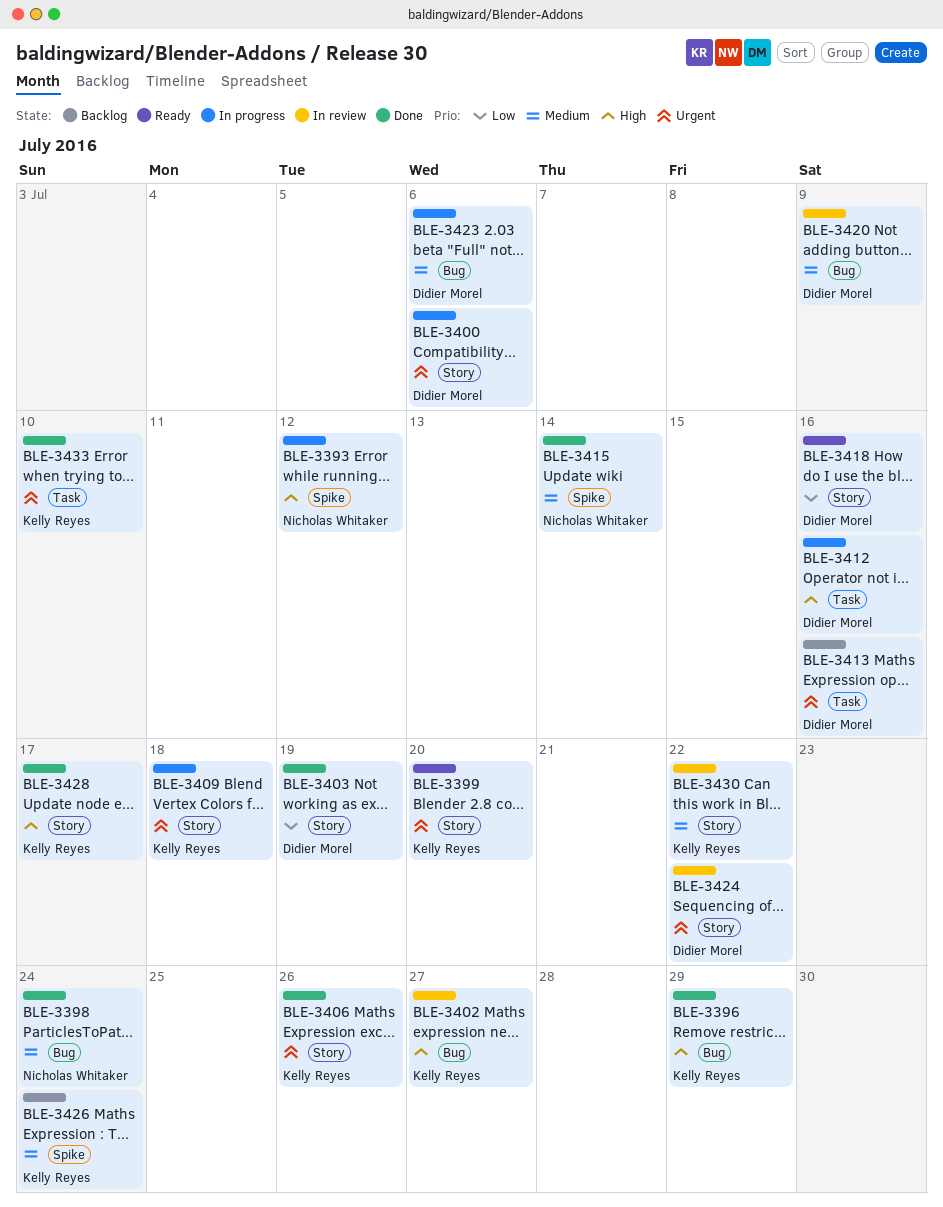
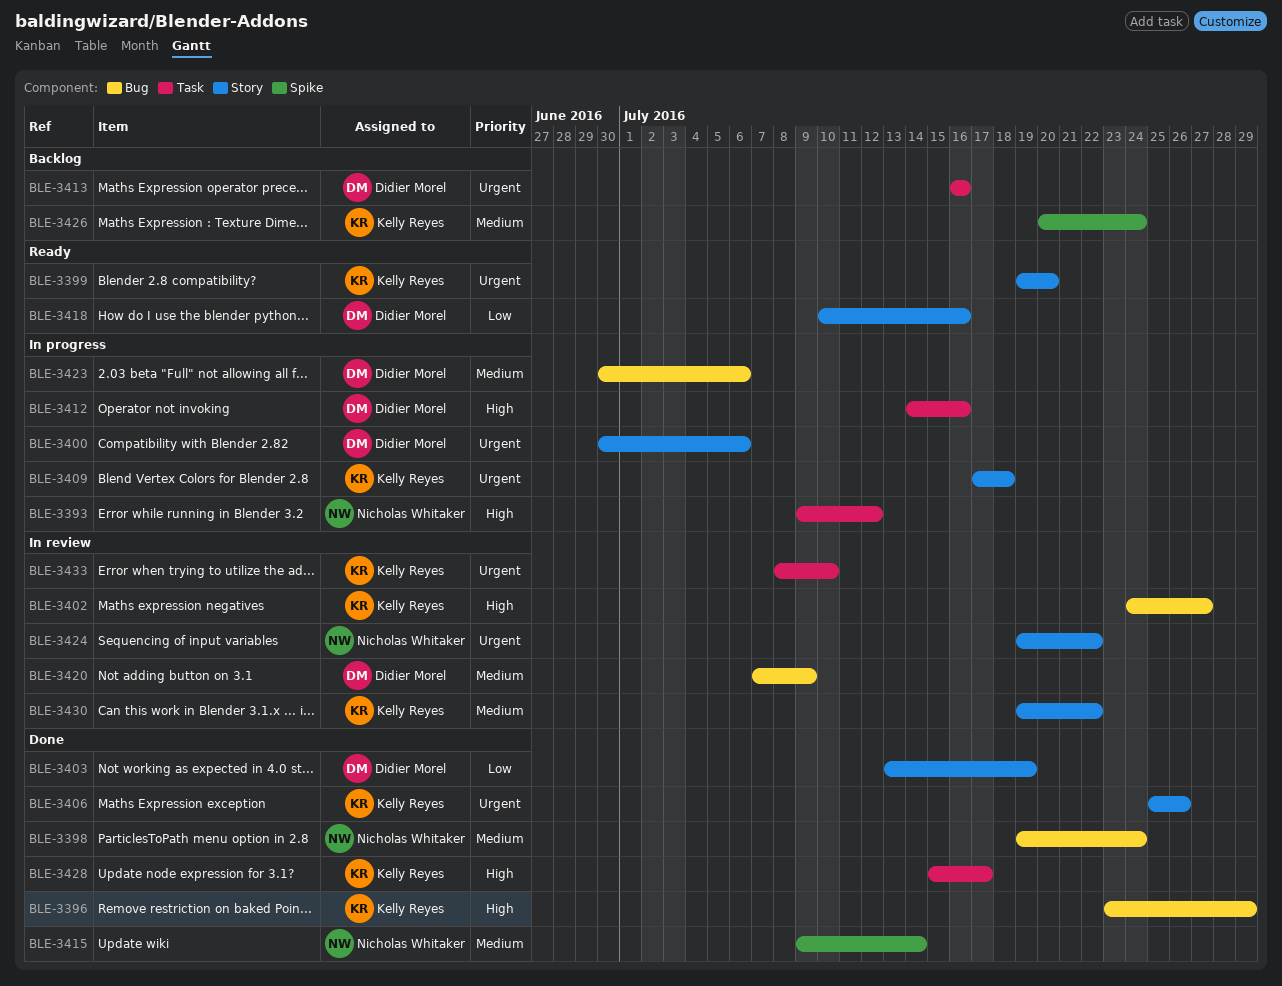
BLE-3393, label: Spike -> Task
BLE-3424, owner: Didier Morel -> Nicholas Whitaker
BLE-3428, label: Story -> Task
BLE-3433, status: Done -> In review

